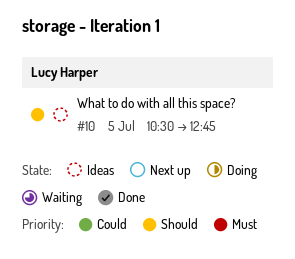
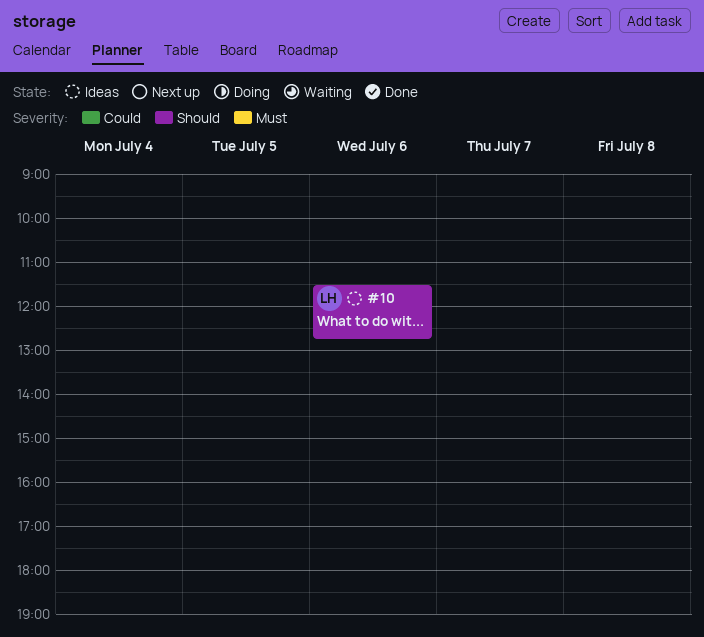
#10, day: Jul 5 -> Jul 6
#10, begins: 10:30 -> 11:30

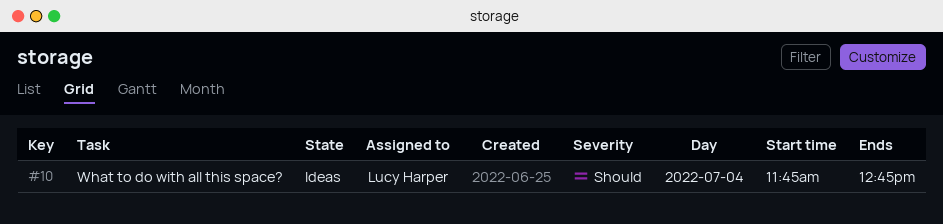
#10, day: Jul 6 -> Jul 4
#10, begins: 11:30 -> 11:45

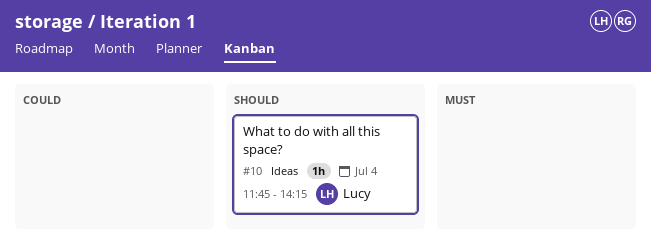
#10, ends: 12:45 -> 14:15

